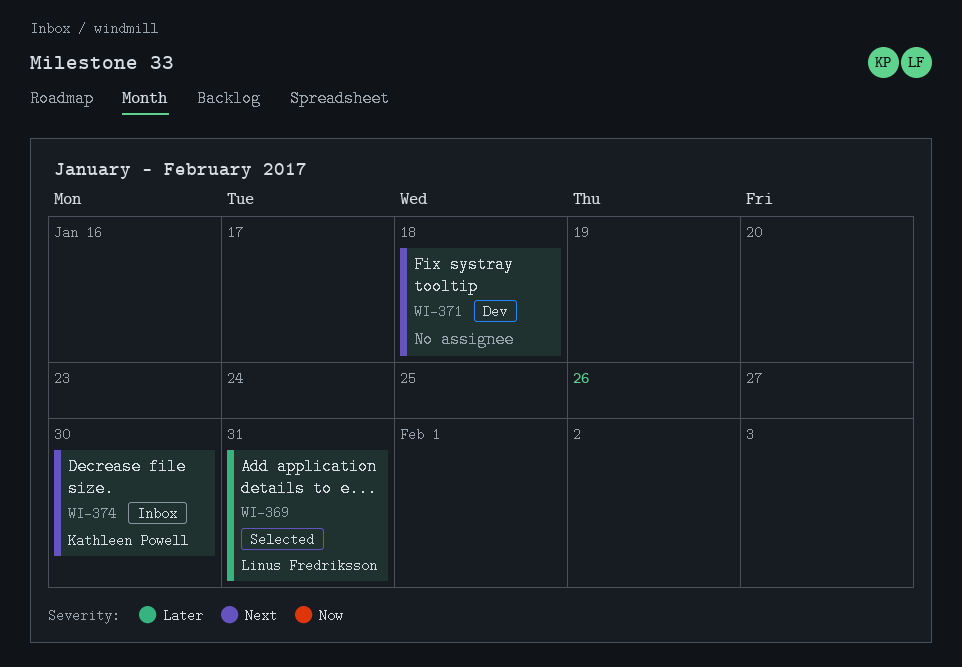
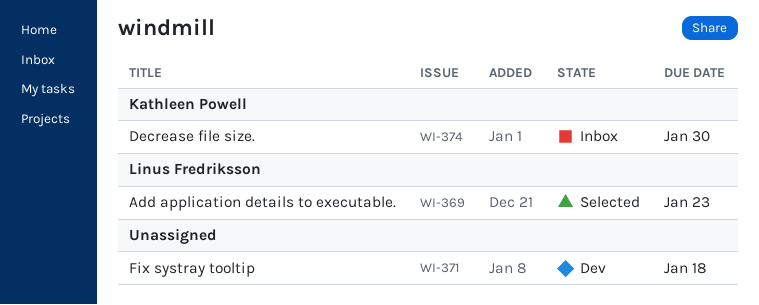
WI-369, due: Jan 31 -> Jan 23

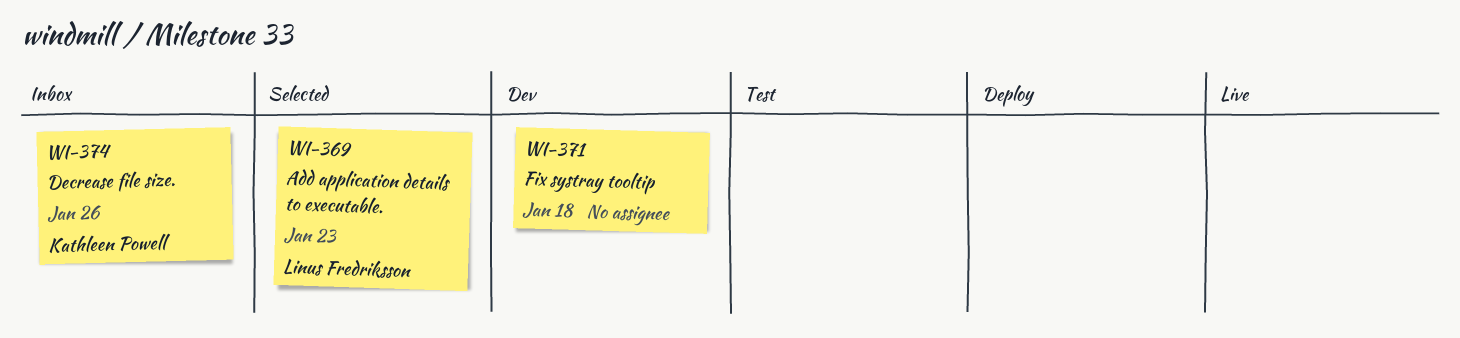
WI-374, due: Jan 30 -> Jan 26

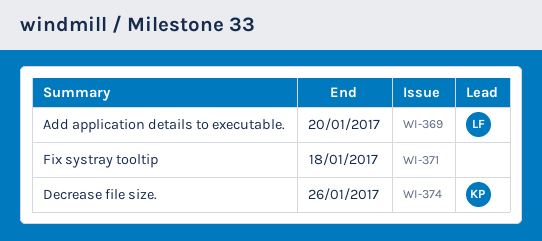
WI-369, due: Jan 23 -> Jan 20

